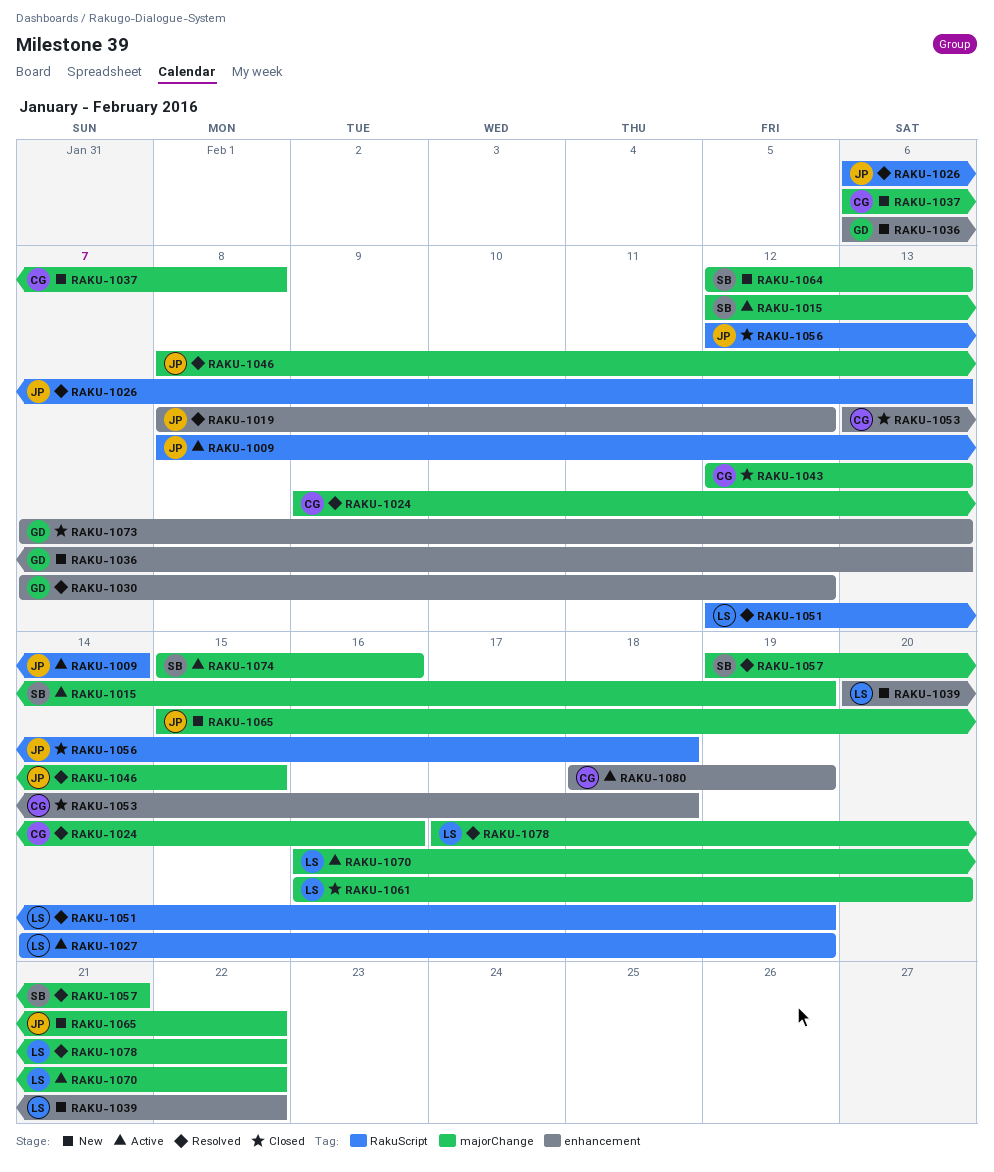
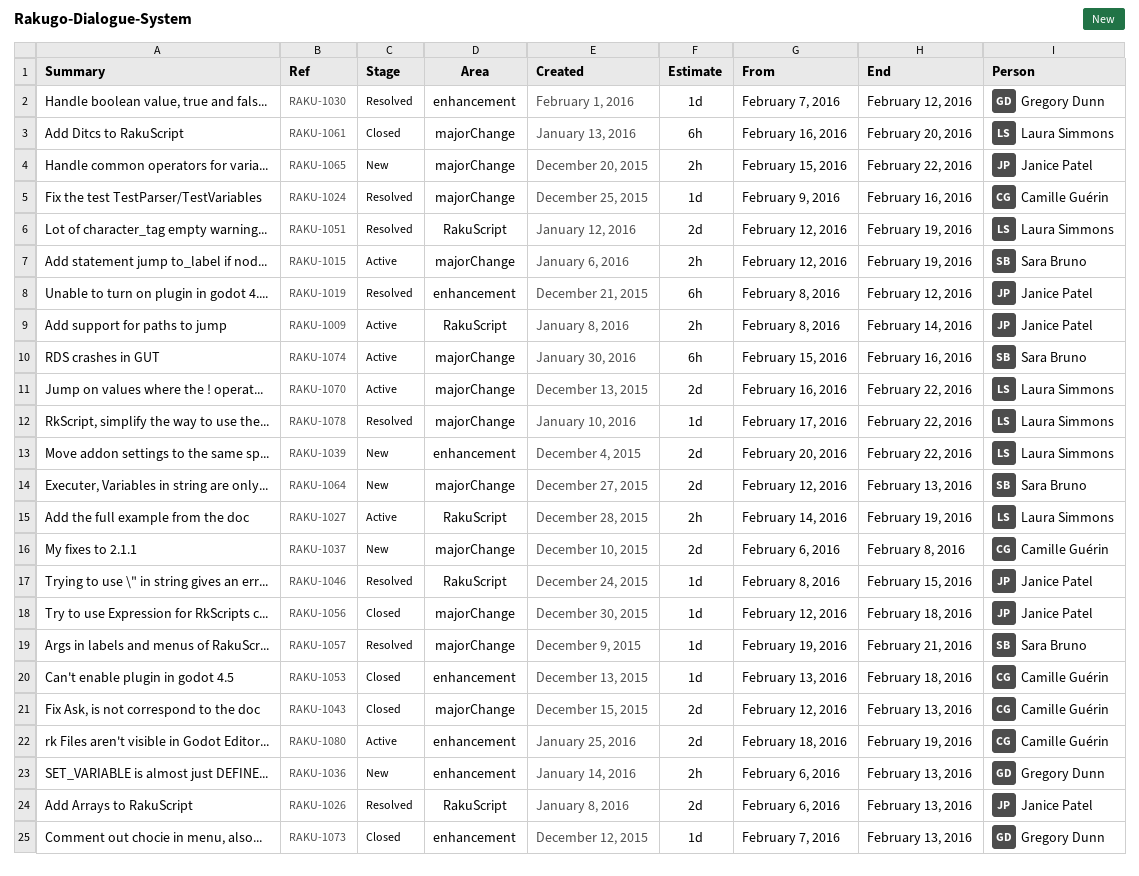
RAKU-1046, label: majorChange -> RakuScript
RAKU-1056, label: RakuScript -> majorChange

